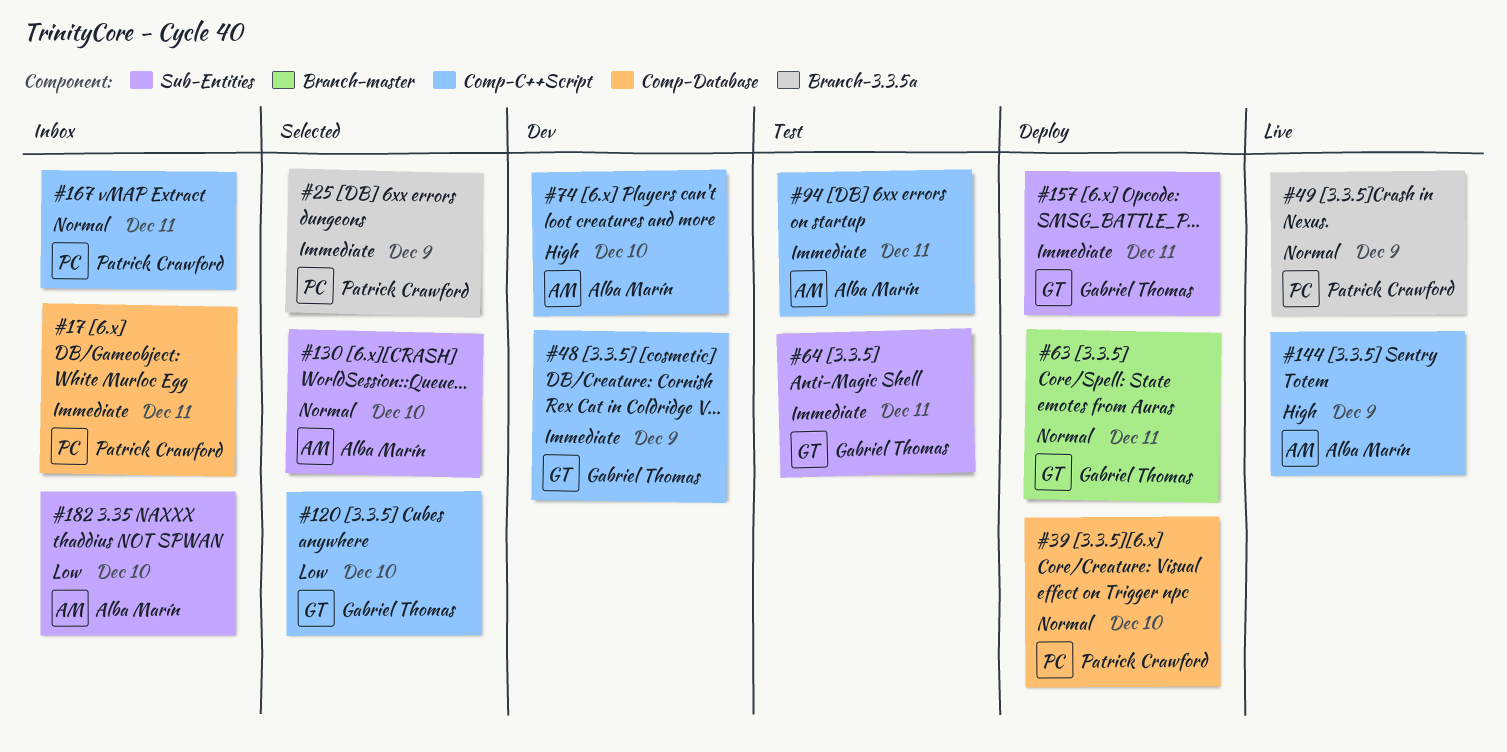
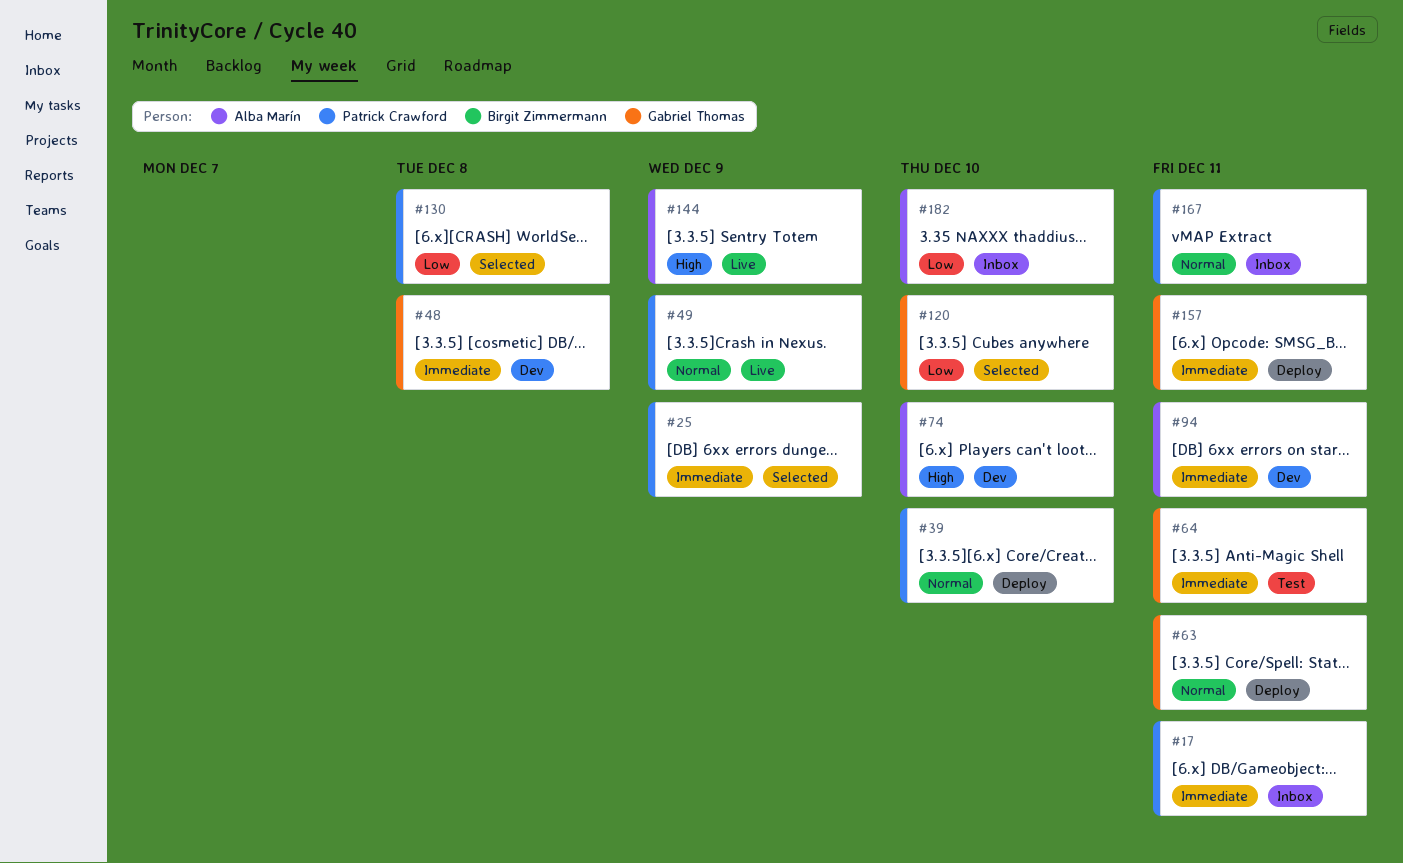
#48, due: Dec 9 -> Dec 8
#94, status: Test -> Dev
#130, owner: Alba Marín -> Patrick Crawford
#130, priority: Normal -> Low
#130, due: Dec 10 -> Dec 8

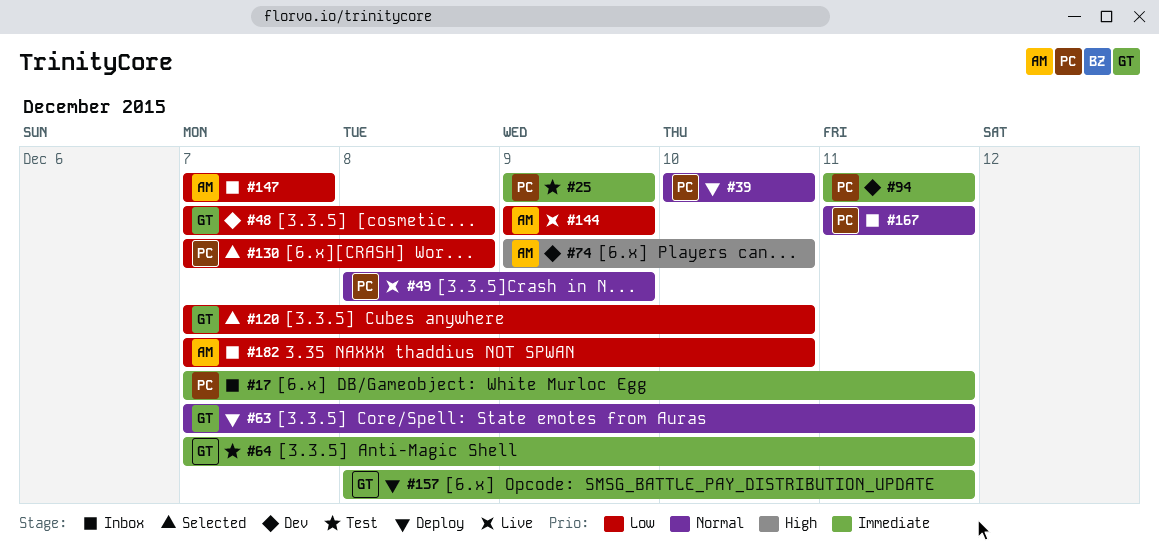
#25, status: Selected -> Test
#48, priority: Immediate -> Low
#94, owner: Alba Marín -> Patrick Crawford
#144, priority: High -> Low
#147: none -> present

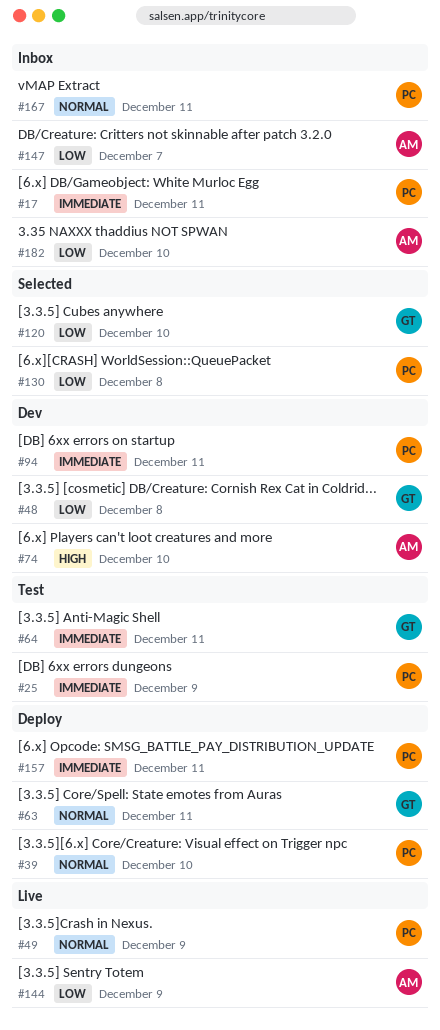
#157, owner: GT -> PC

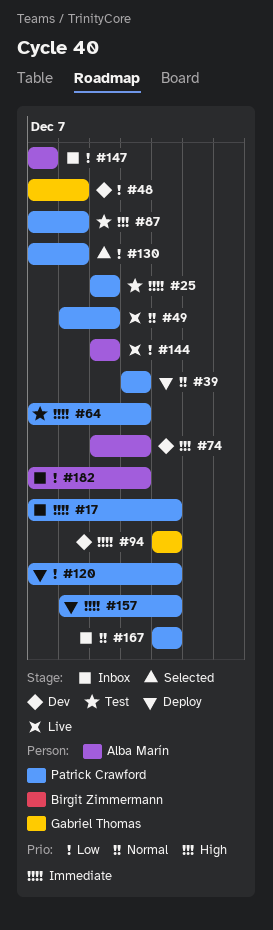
#63: present -> none
#64, owner: Gabriel Thomas -> Patrick Crawford
#64, due: Dec 11 -> Dec 10
#87: none -> present
#94, owner: Patrick Crawford -> Gabriel Thomas
#120, status: Selected -> Deploy
#120, owner: Gabriel Thomas -> Patrick Crawford
#120, due: Dec 10 -> Dec 11

